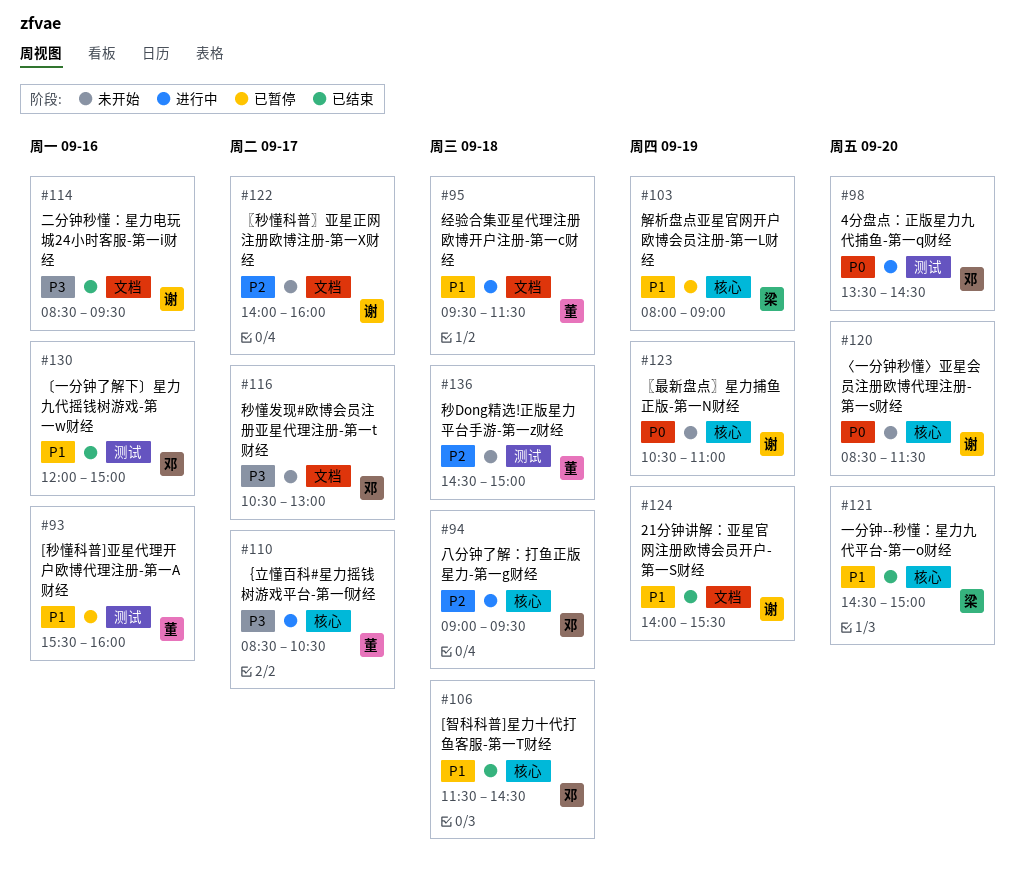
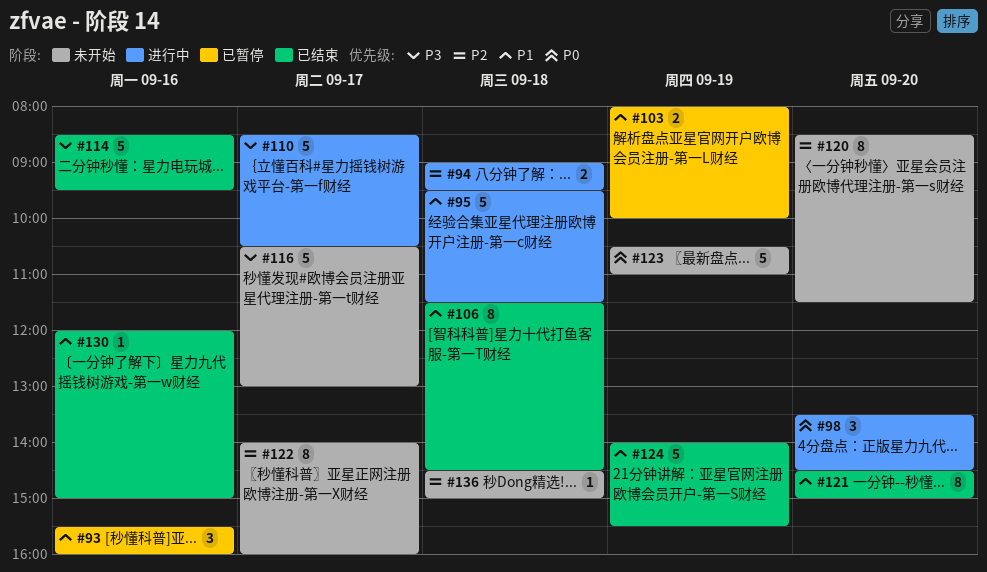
#103, ends: 09:00 -> 10:00
#120, priority: P0 -> P2

